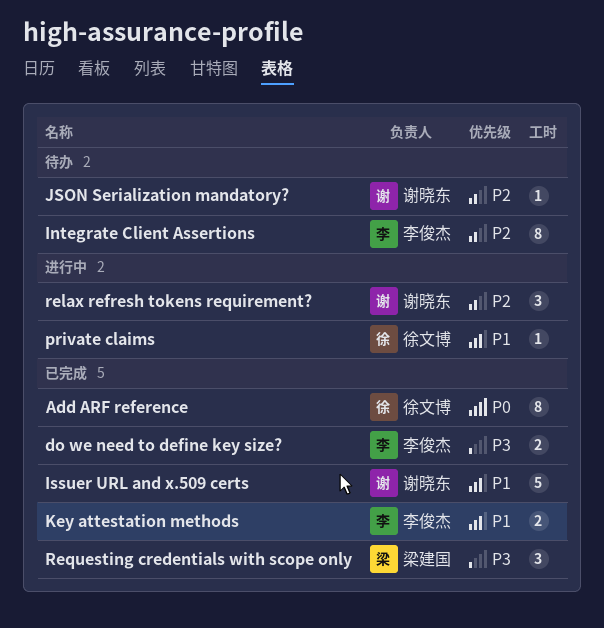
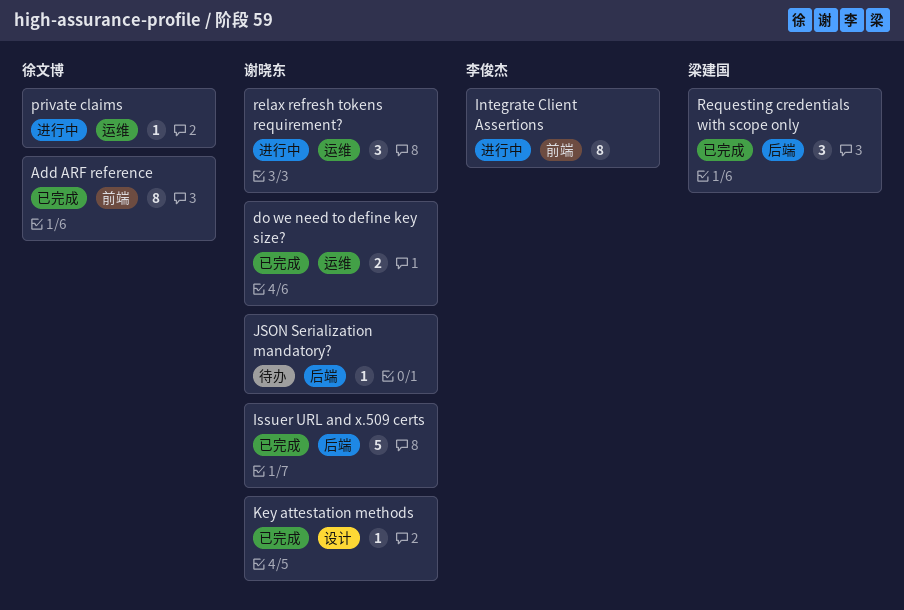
do we need to define key size?, owner: 李俊杰 -> 谢晓东
Integrate Client Assertions, status: 待办 -> 进行中
Key attestation methods, owner: 李俊杰 -> 谢晓东
Key attestation methods, estimate: 2 -> 1

